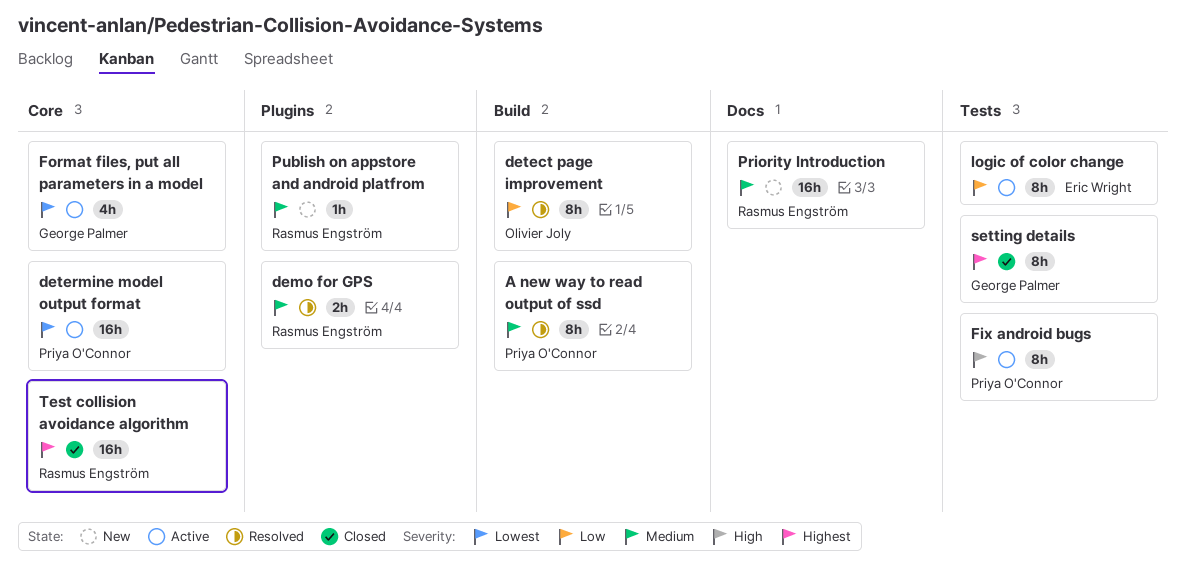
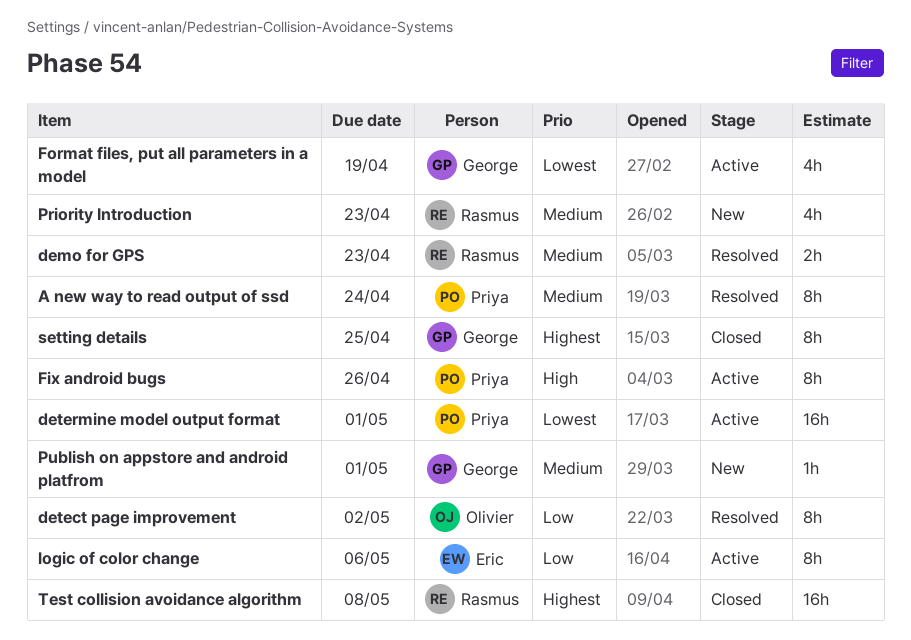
Priority Introduction, estimate: 16h -> 4h
Publish on appstore and android platfrom, owner: Rasmus Engström -> George Palmer

